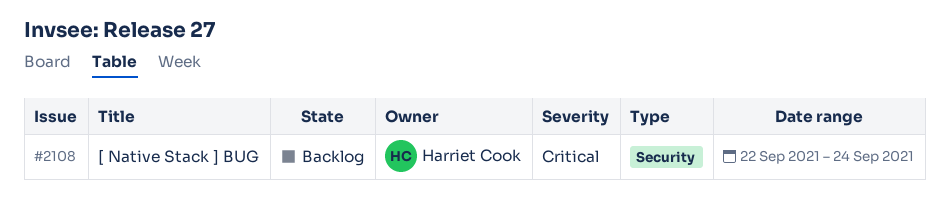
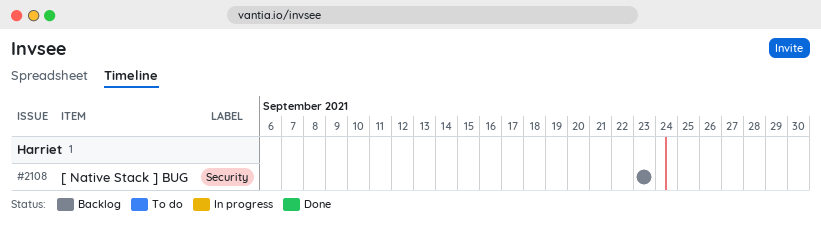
#2108, start: Sep 22 -> Sep 23
#2108, due: Sep 24 -> Sep 23

